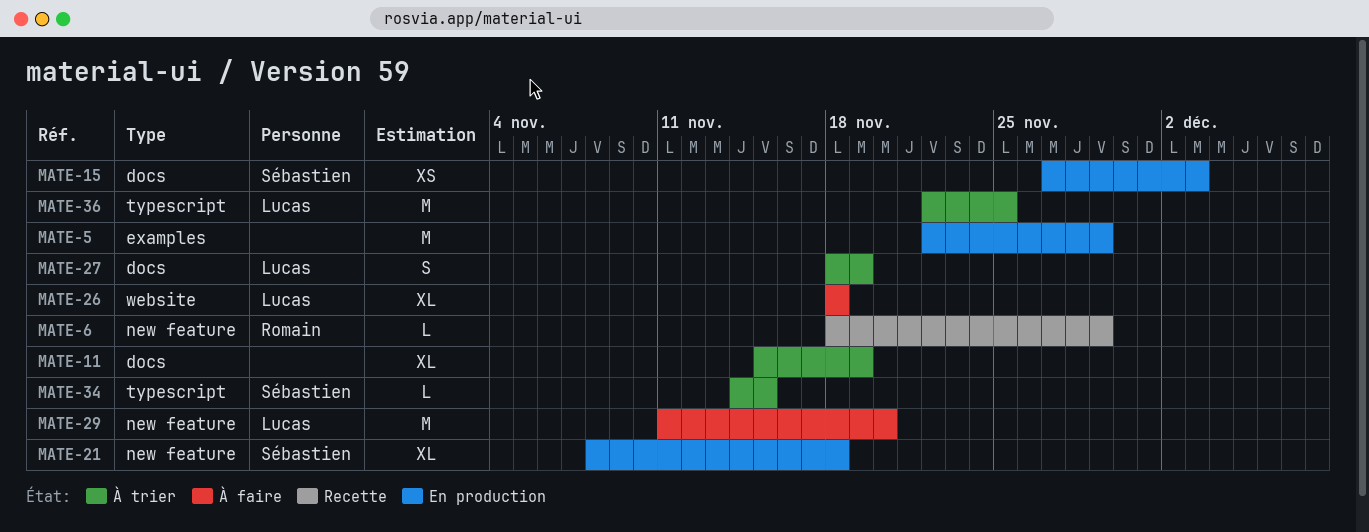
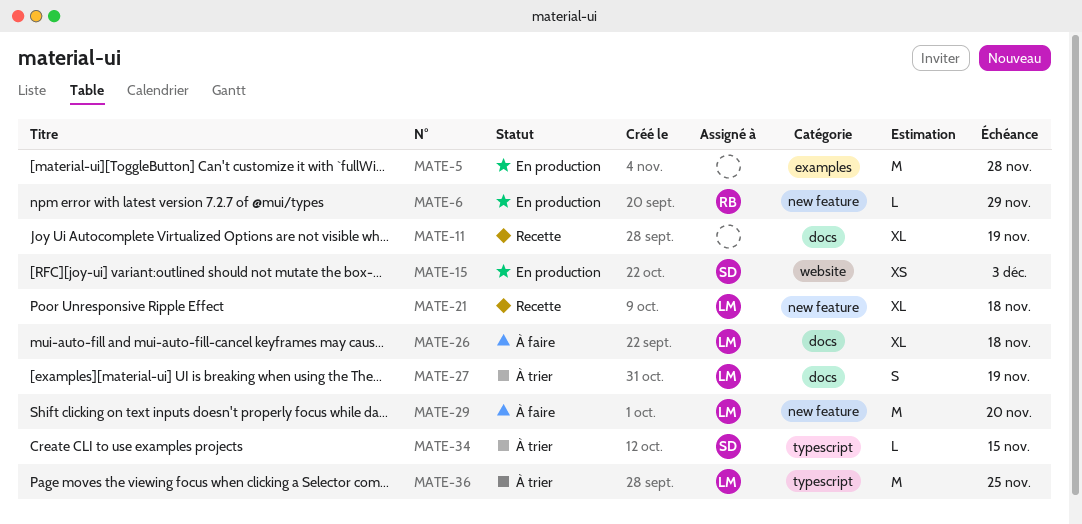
MATE-5, due: Nov 29 -> Nov 28
MATE-6, status: Recette -> En production
MATE-11, status: À trier -> Recette
MATE-15, label: docs -> website
MATE-21, status: En production -> Recette
MATE-21, owner: Sébastien -> Lucas
MATE-26, label: website -> docs

